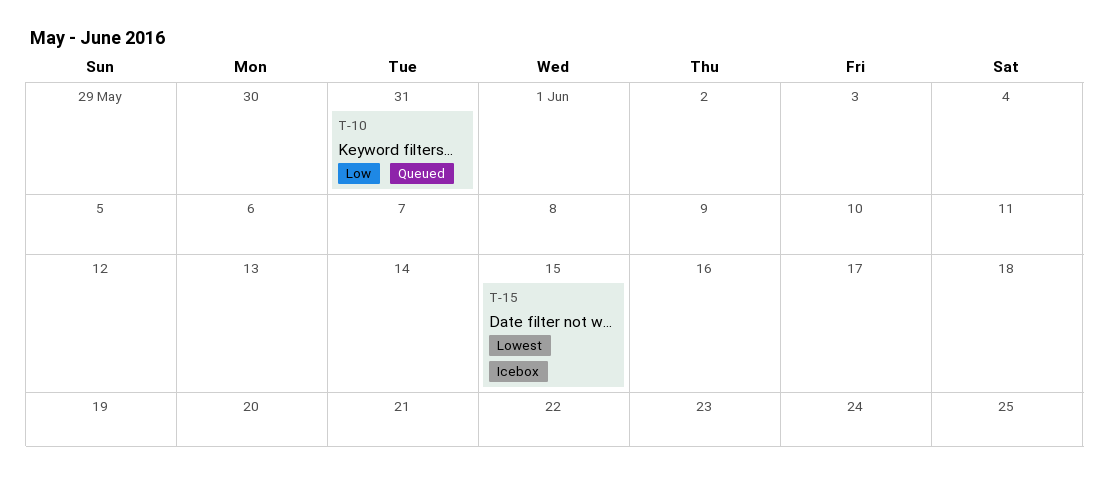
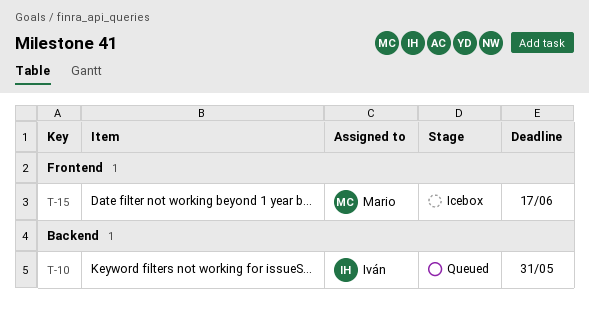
T-15, due: Jun 15 -> Jun 17

